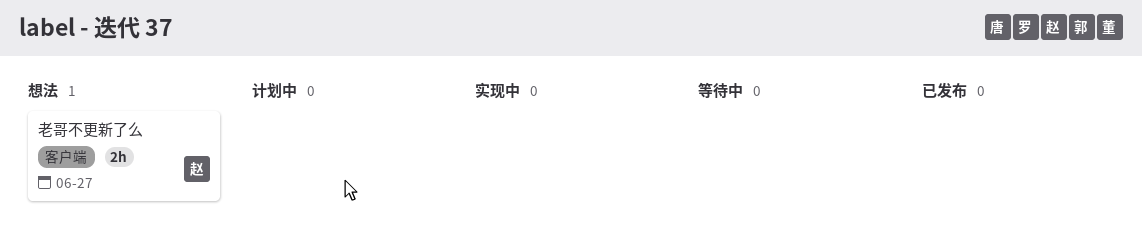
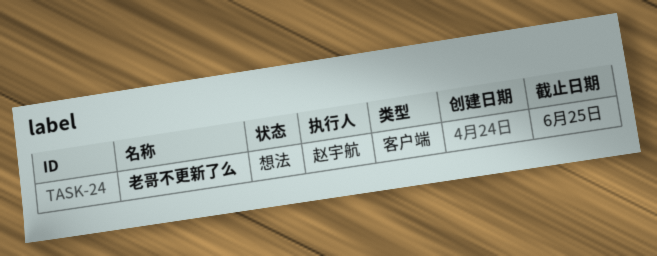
老哥不更新了么, due: Jun 27 -> Jun 25

